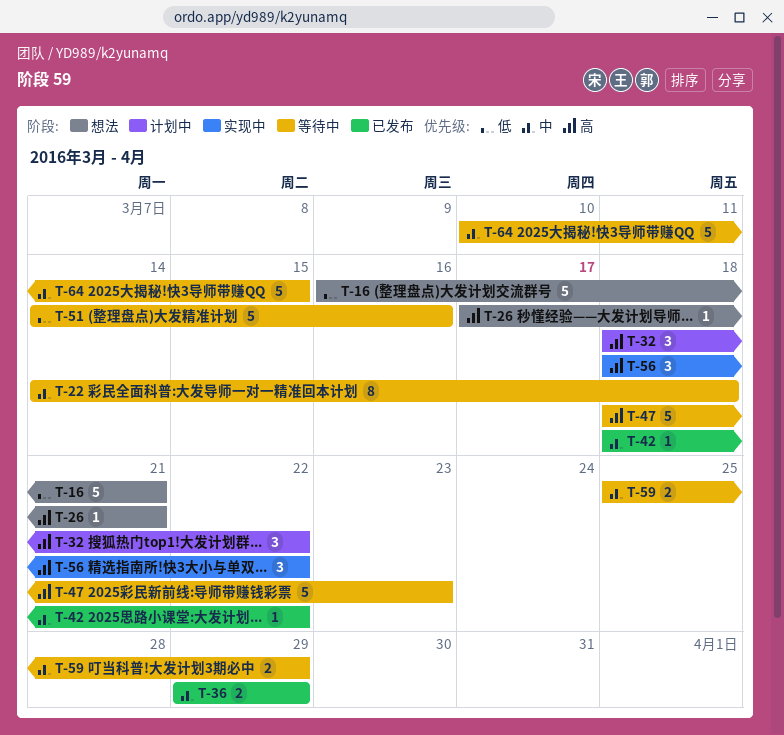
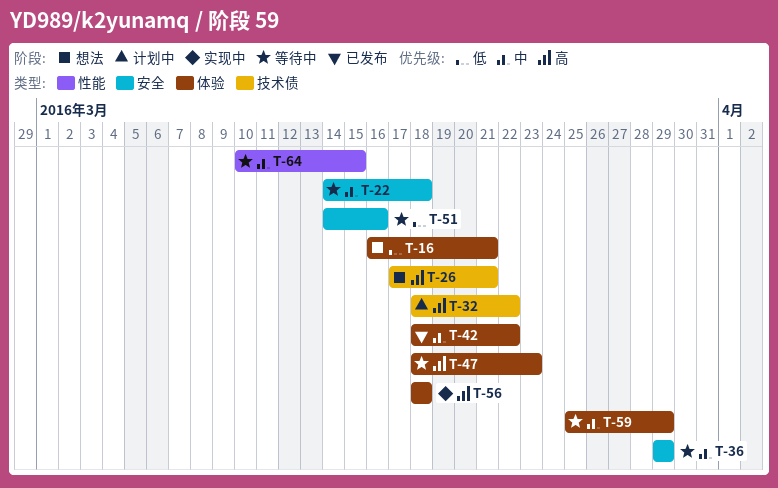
T-36, status: 已发布 -> 等待中
T-56, due: Mar 22 -> Mar 18

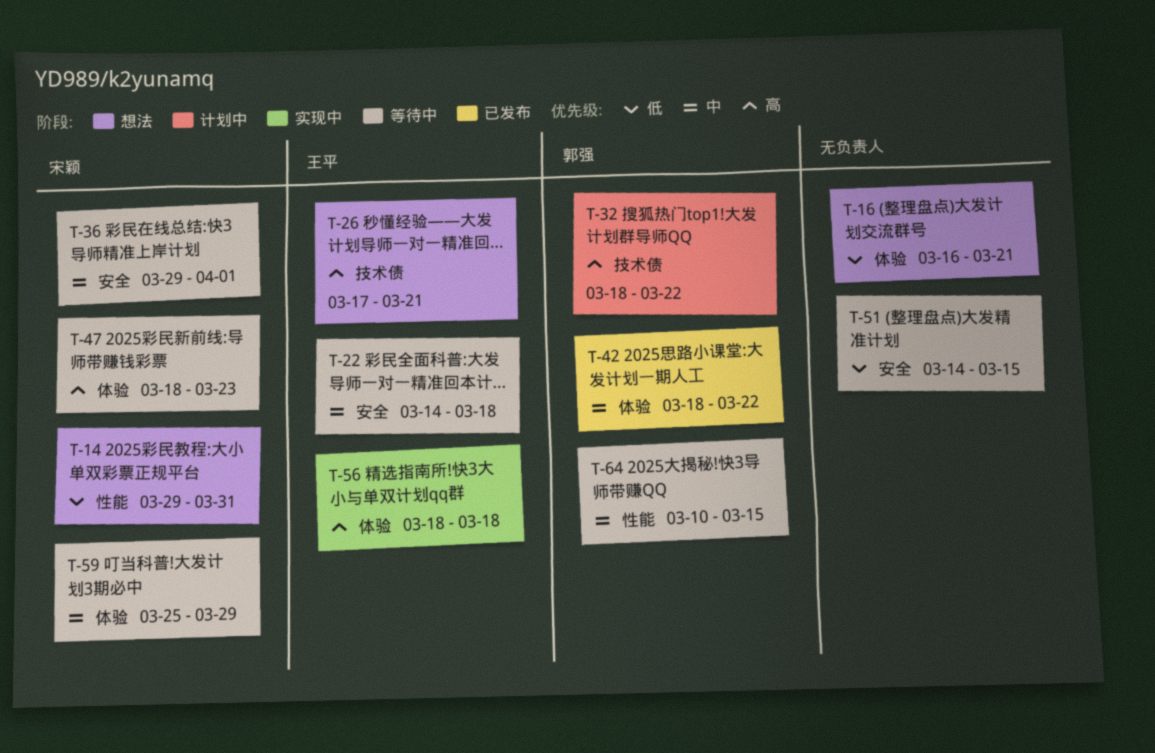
T-14: none -> present
T-36, due: Mar 29 -> Apr 1
T-51, due: Mar 16 -> Mar 15

